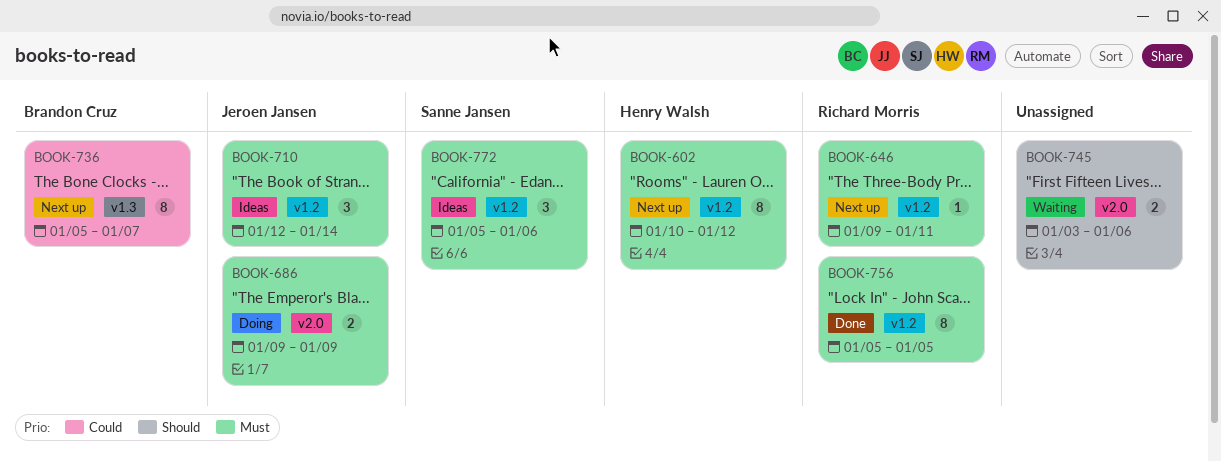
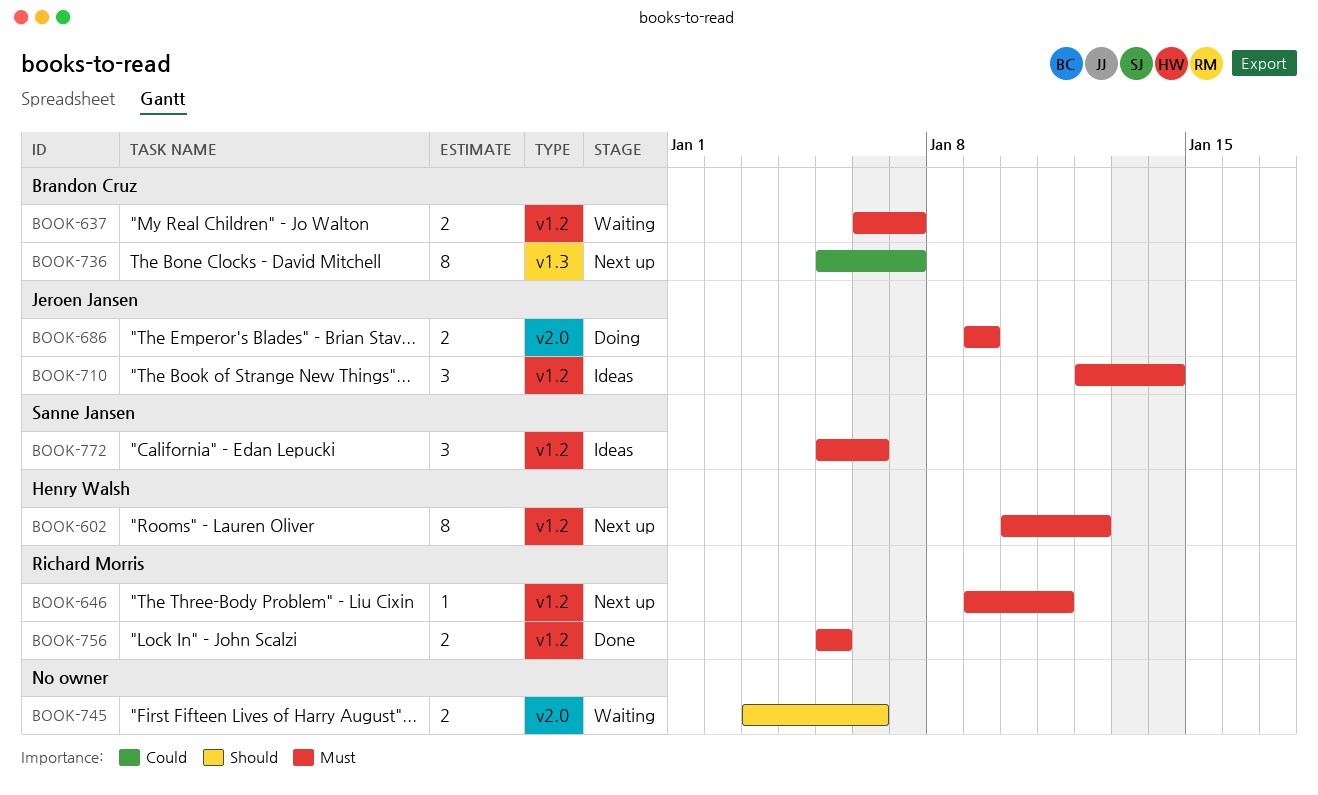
BOOK-637: none -> present
BOOK-756, estimate: 8 -> 2

